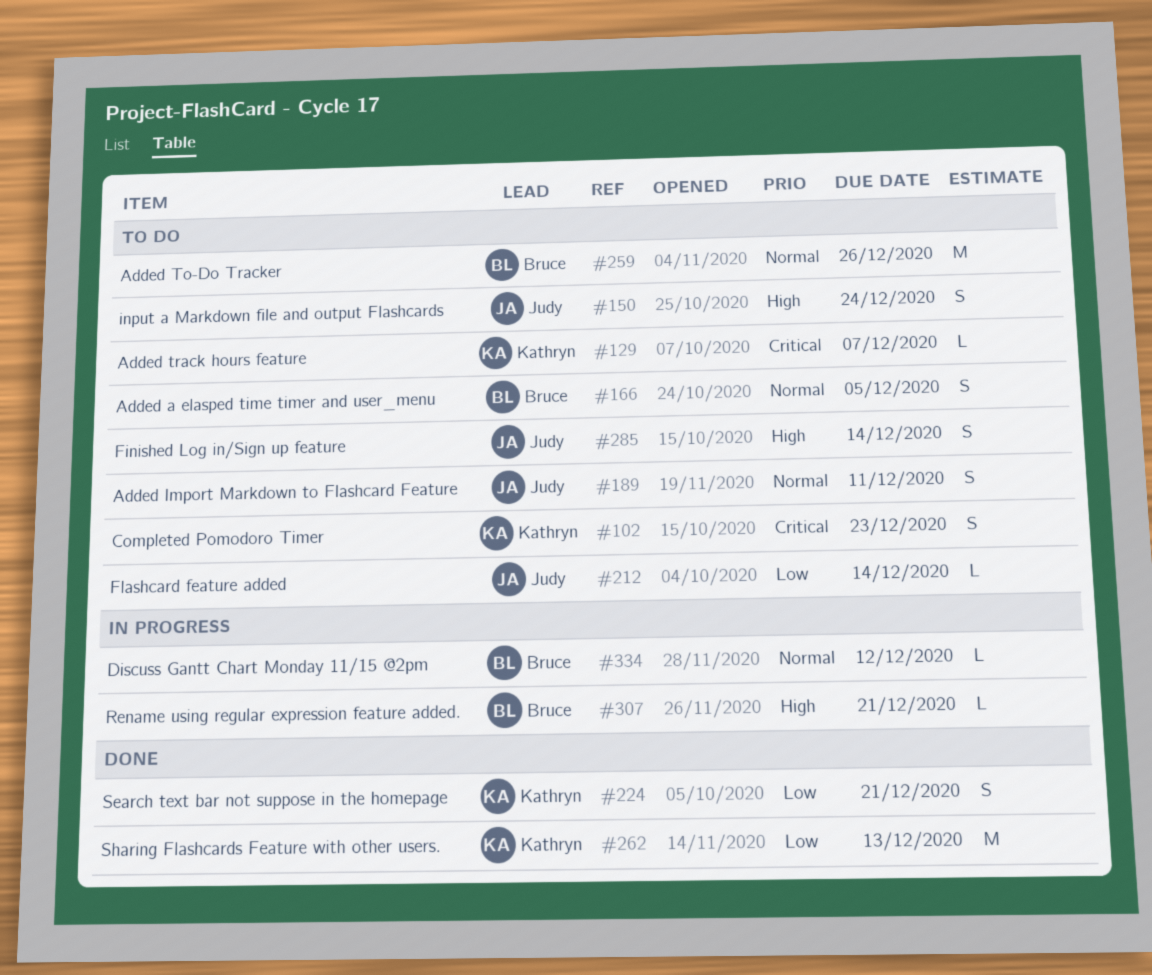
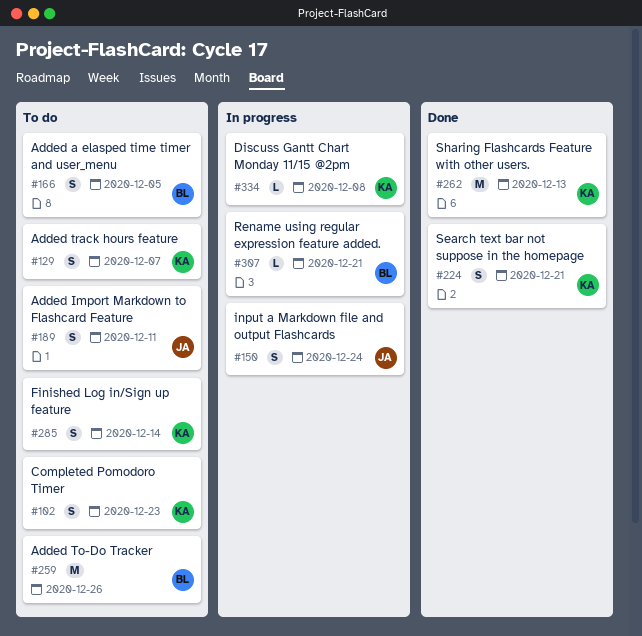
#129, estimate: L -> S
#150, status: To do -> In progress
#212: present -> none
#285, owner: Judy -> Kathryn
#334, owner: Bruce -> Kathryn
#334, due: Dec 12 -> Dec 8

